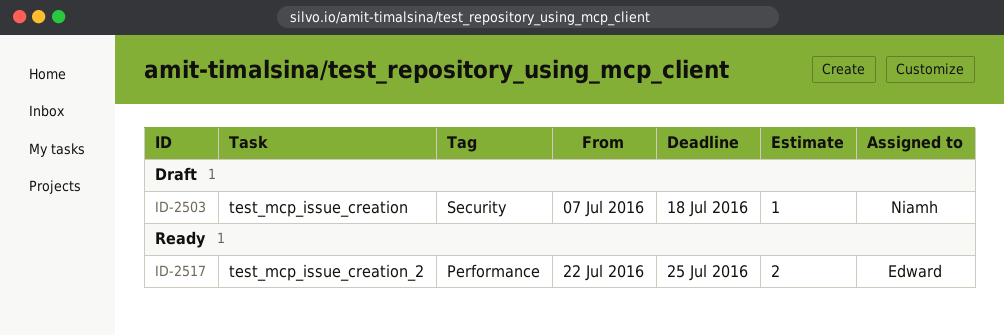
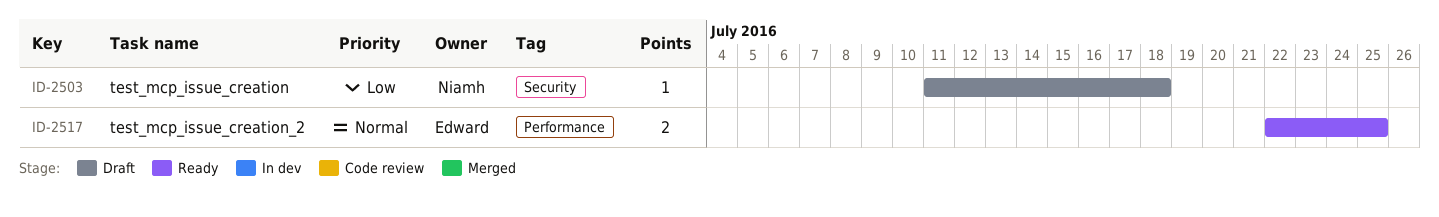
ID-2503, start: Jul 7 -> Jul 11

